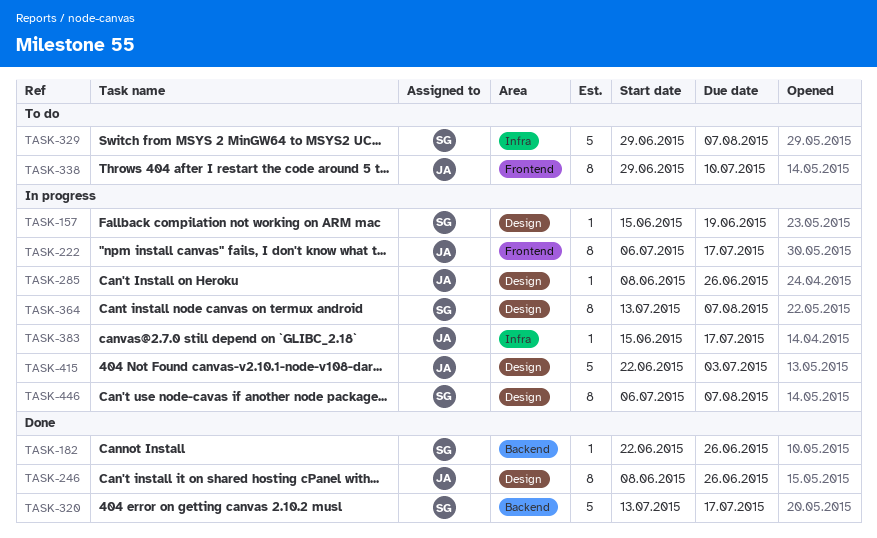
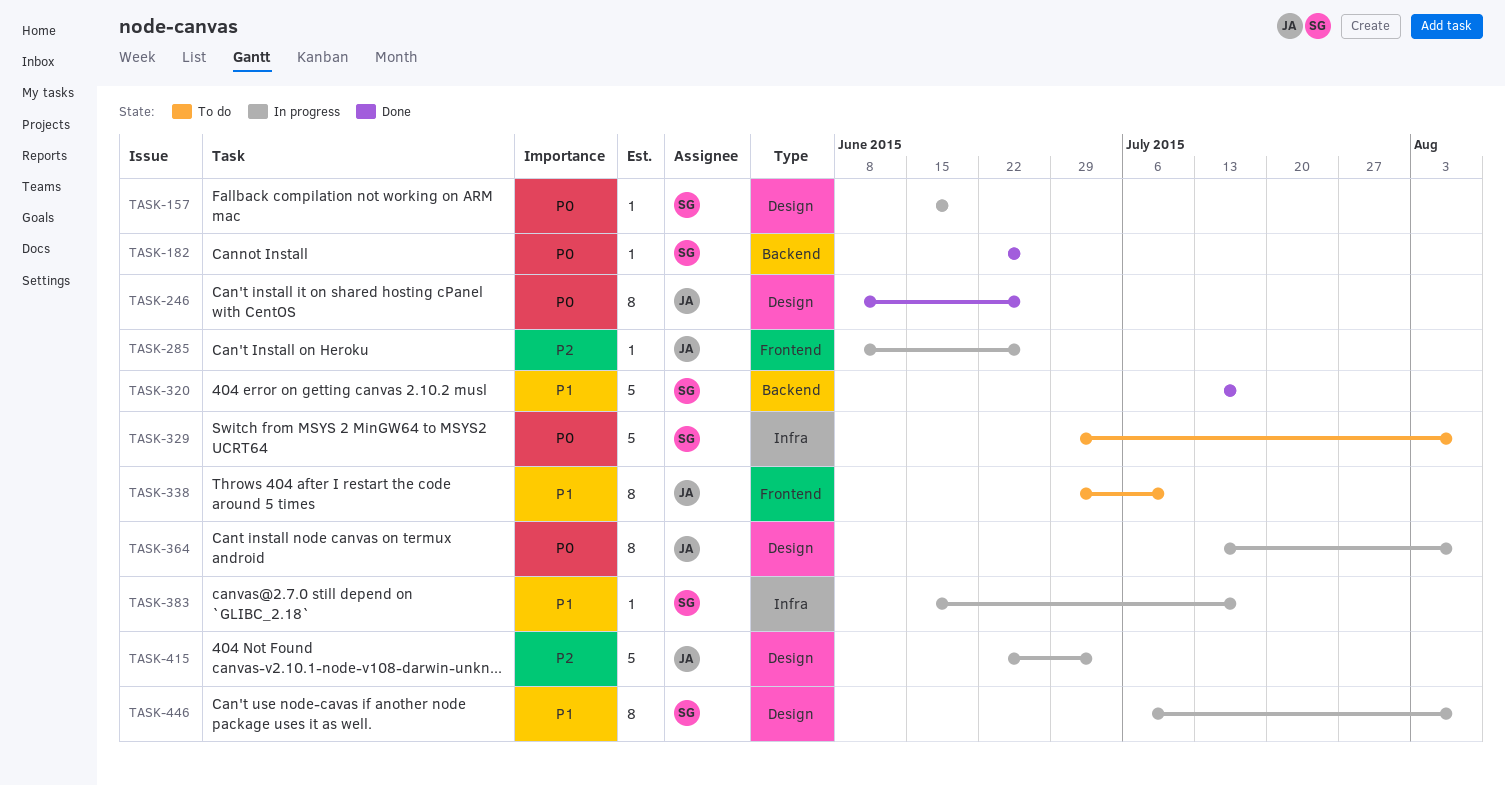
TASK-222: present -> none
TASK-285, label: Design -> Frontend
TASK-364, owner: SG -> JA
TASK-383, owner: JA -> SG

